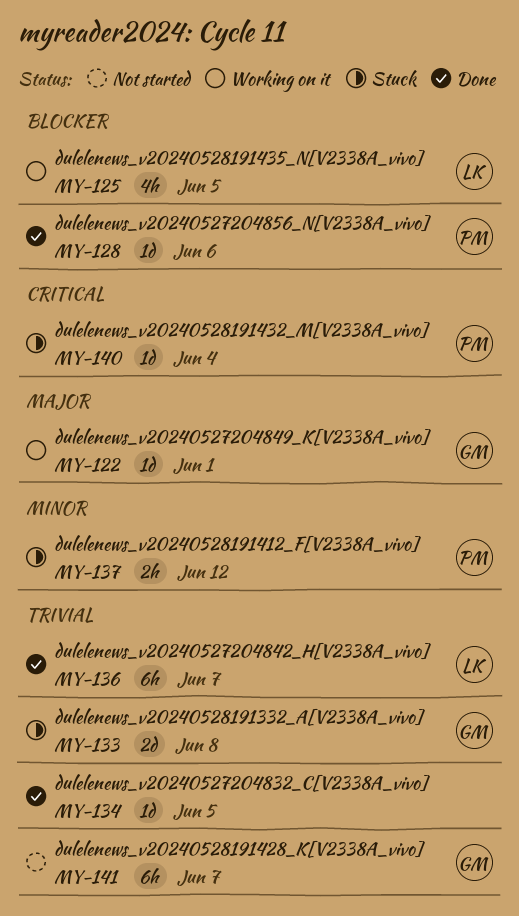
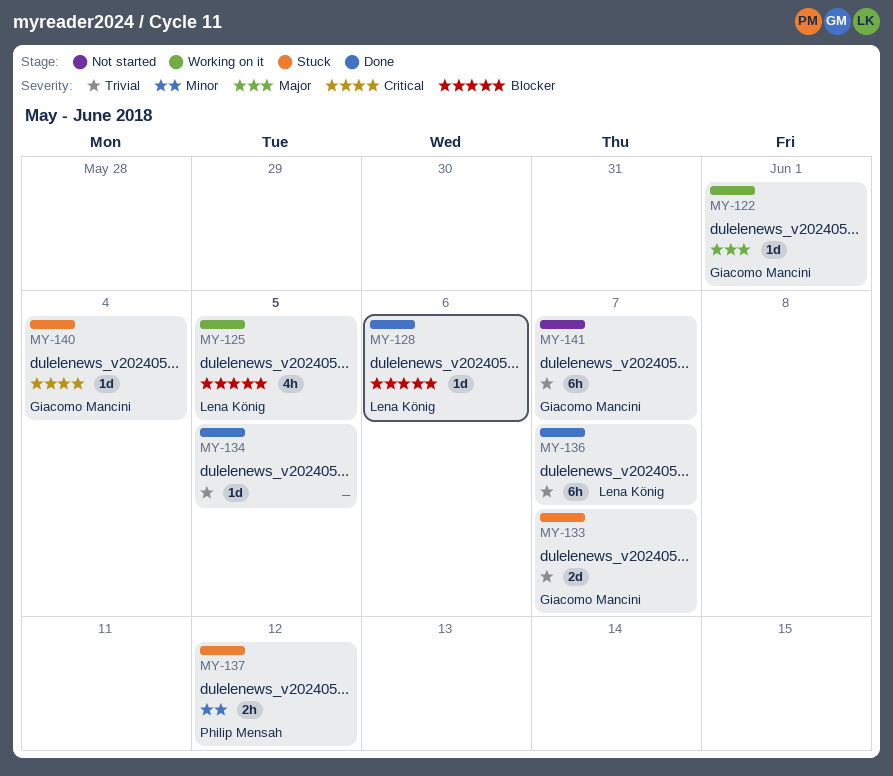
MY-128, owner: Philip Mensah -> Lena König
MY-133, due: Jun 8 -> Jun 7
MY-140, owner: Philip Mensah -> Giacomo Mancini

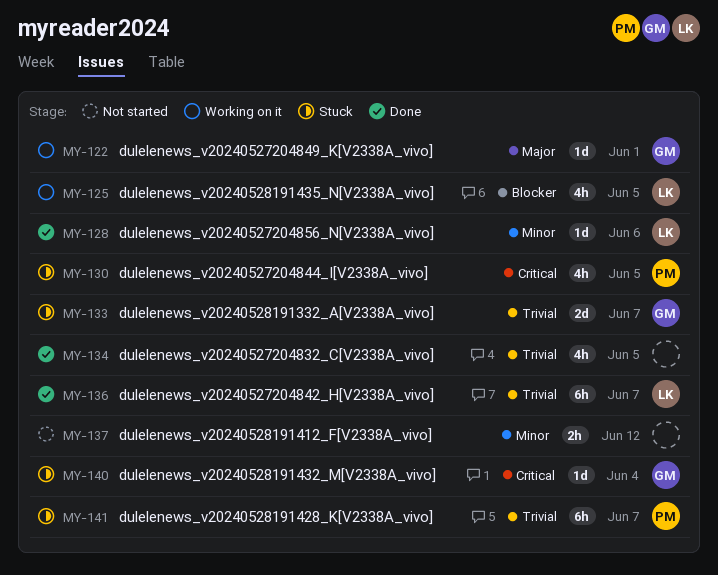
MY-128, priority: Blocker -> Minor
MY-130: none -> present
MY-134, estimate: 1d -> 4h
MY-137, status: Stuck -> Not started
MY-137, owner: Philip Mensah -> none
MY-141, status: Not started -> Stuck
MY-141, owner: Giacomo Mancini -> Philip Mensah

